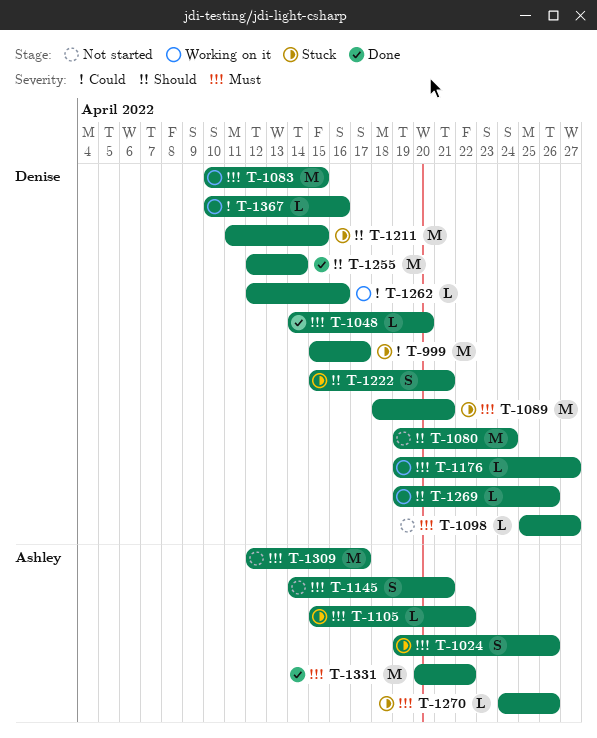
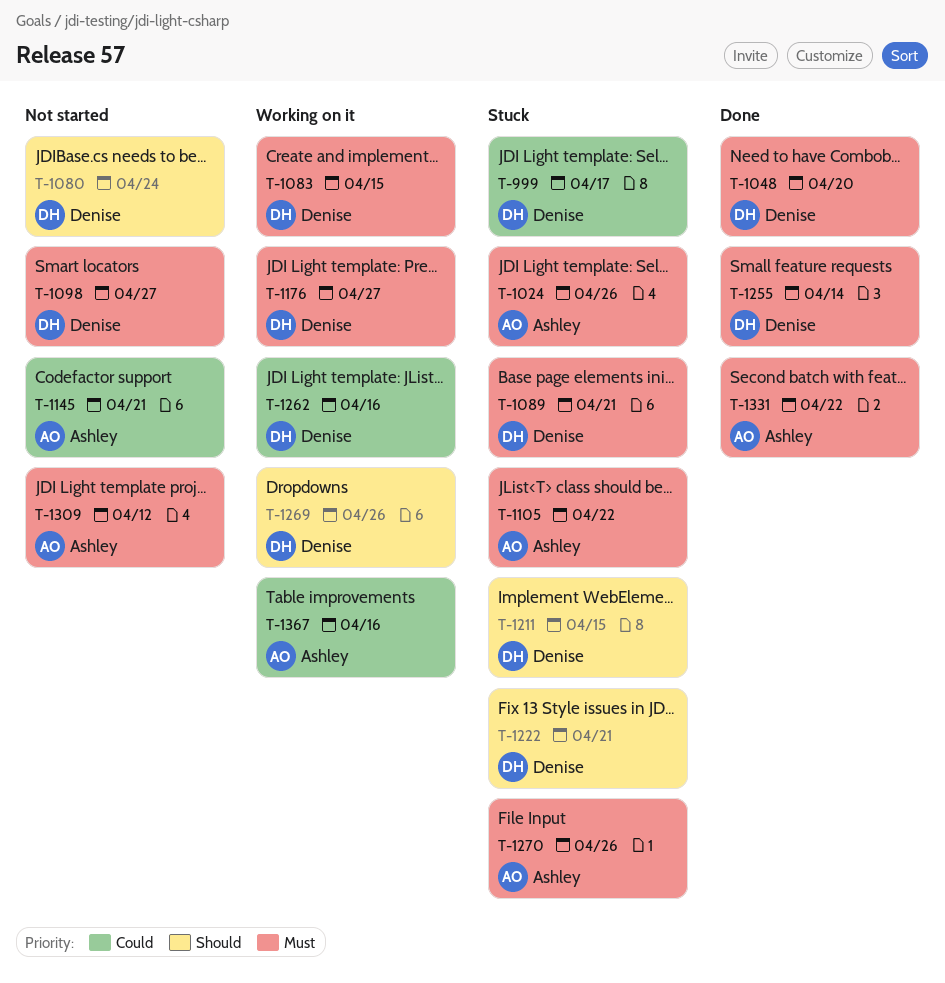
T-1145, priority: Must -> Could
T-1255, priority: Should -> Must
T-1309, due: Apr 17 -> Apr 12
T-1367, owner: Denise -> Ashley

